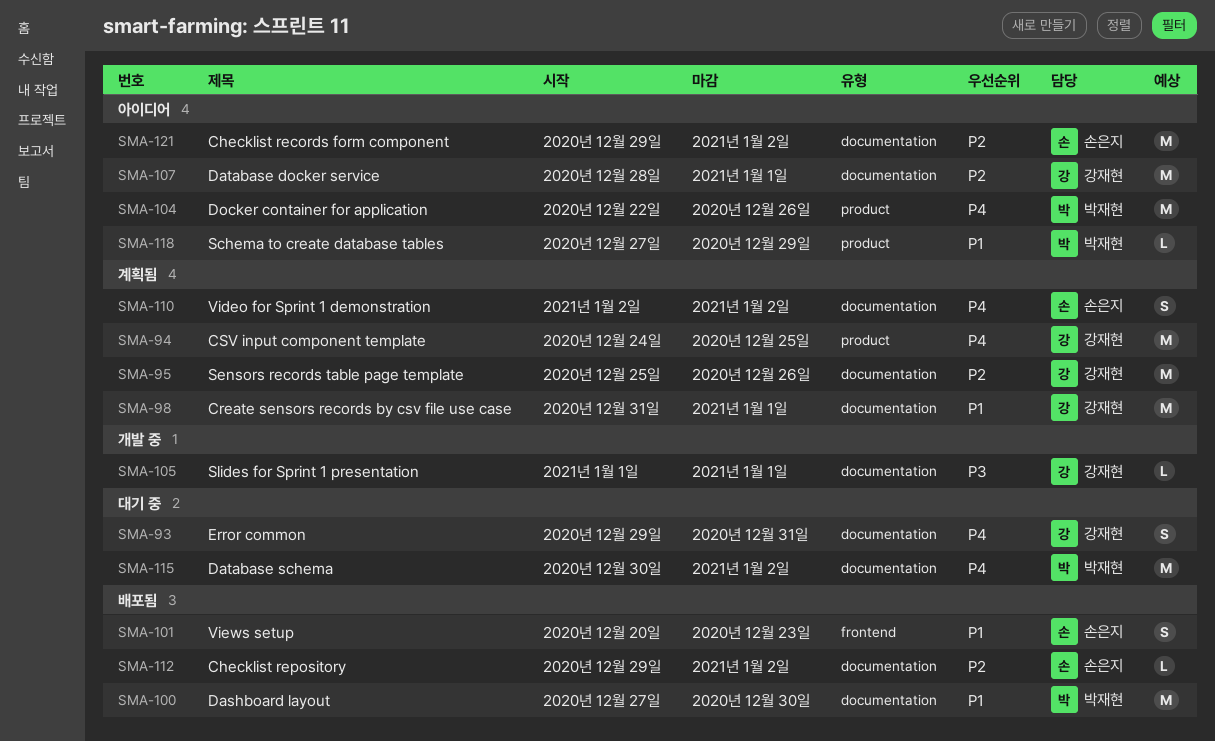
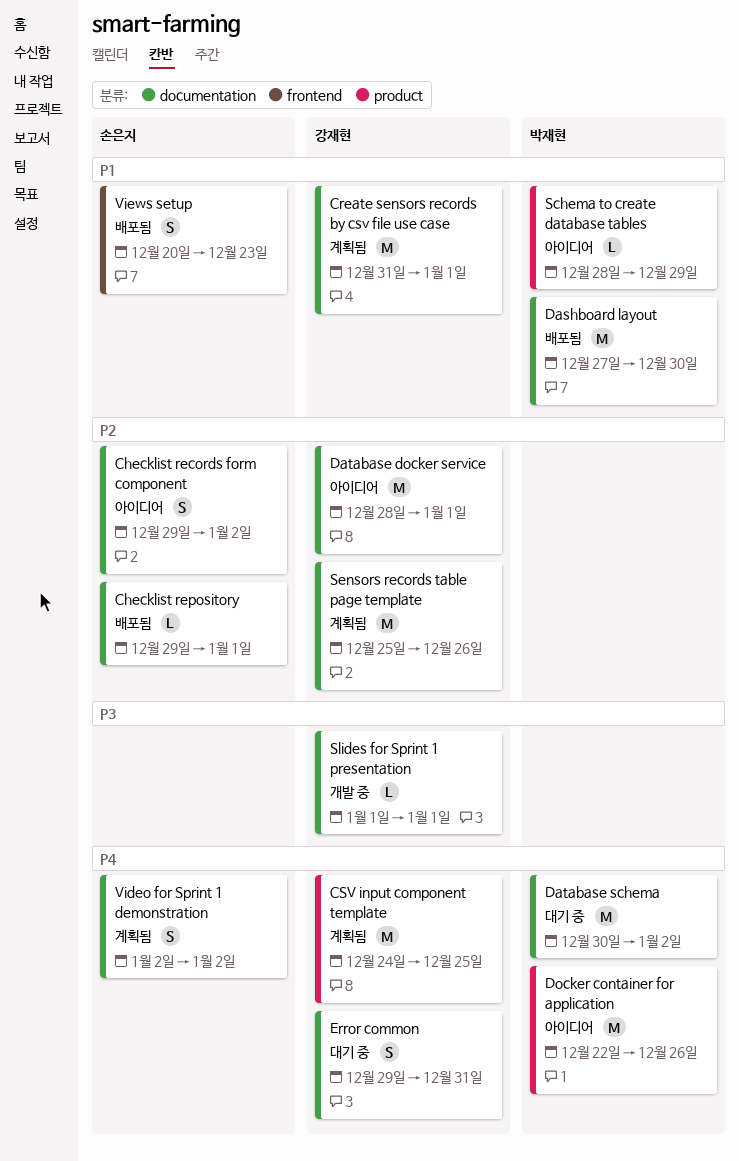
Checklist records form component, estimate: M -> S
Checklist repository, due: Jan 2 -> Jan 1
Schema to create database tables, start: Dec 27 -> Dec 28

